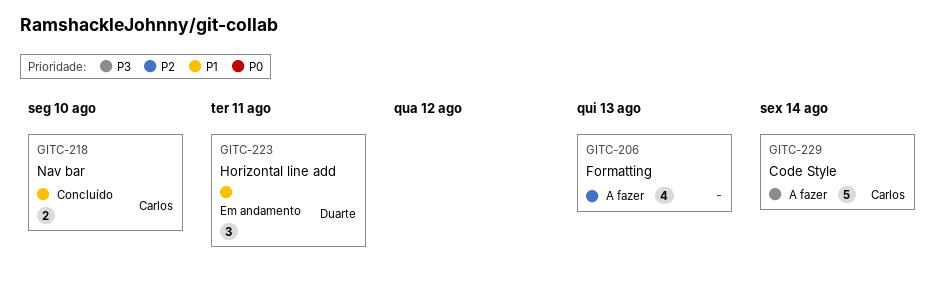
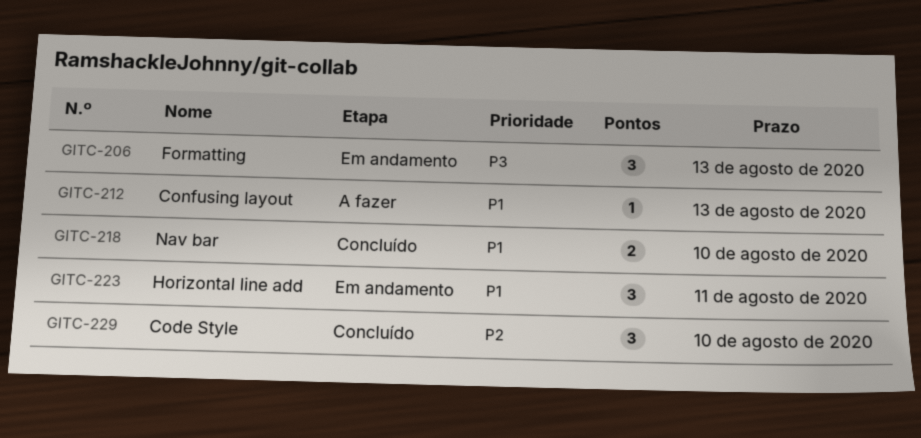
GITC-206, status: A fazer -> Em andamento
GITC-206, priority: P2 -> P3
GITC-206, estimate: 4 -> 3
GITC-212: none -> present
GITC-229, status: A fazer -> Concluído
GITC-229, priority: P3 -> P2
GITC-229, estimate: 5 -> 3
GITC-229, due: Aug 14 -> Aug 10

